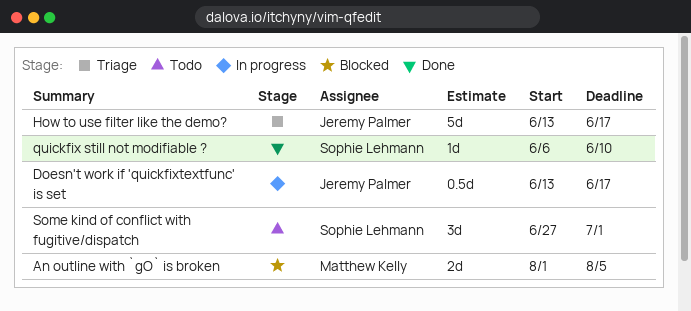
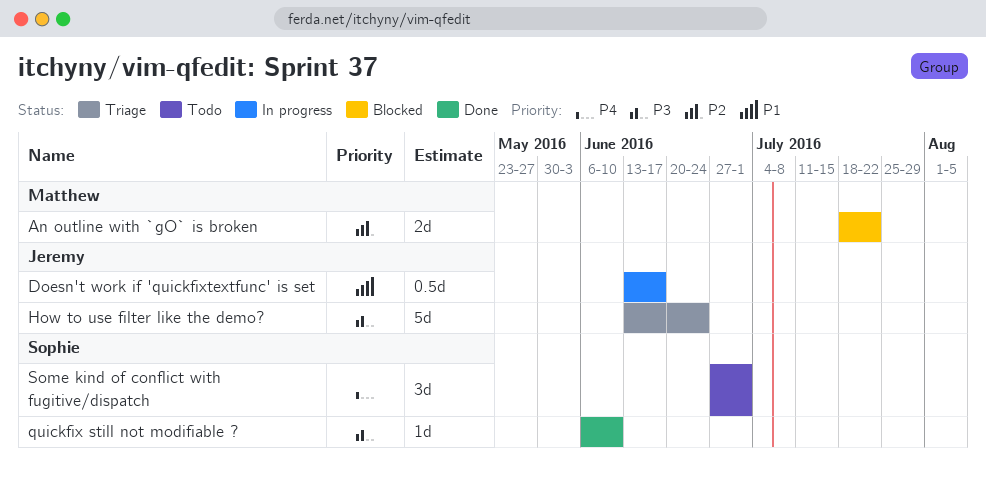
An outline with `gO` is broken, start: Aug 1 -> Jul 18
An outline with `gO` is broken, due: Aug 5 -> Jul 22
How to use filter like the demo?, due: Jun 17 -> Jun 24

